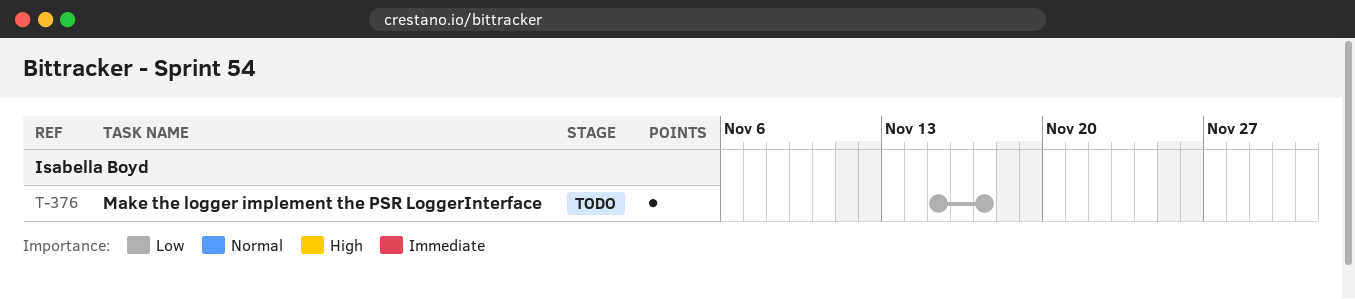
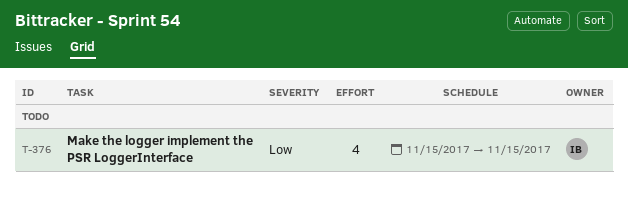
T-376, estimate: 1 -> 4
T-376, due: Nov 17 -> Nov 15

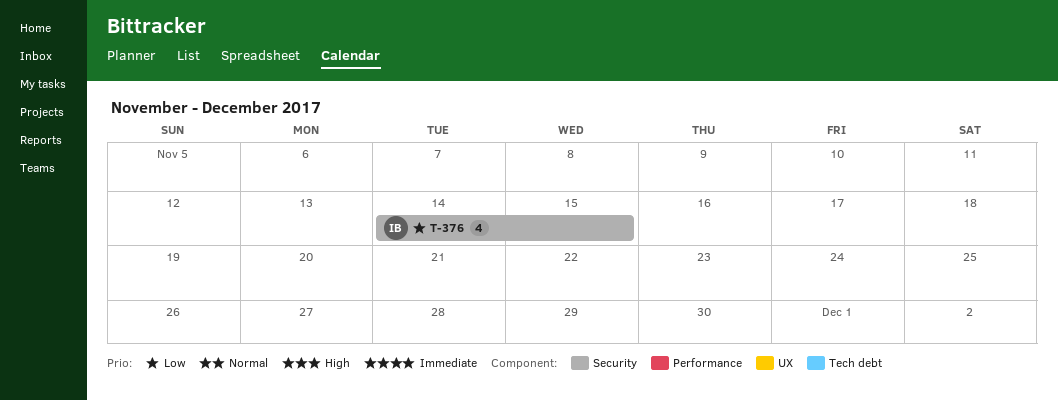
T-376, start: Nov 15 -> Nov 14

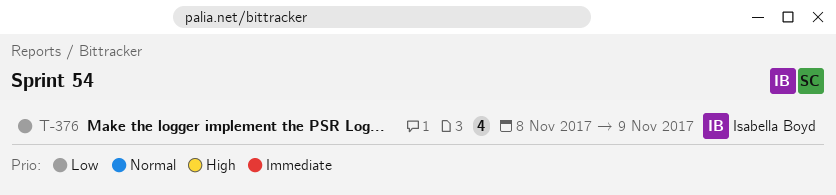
T-376, start: Nov 14 -> Nov 8
T-376, due: Nov 15 -> Nov 9

